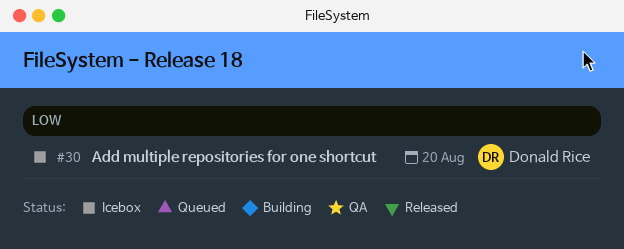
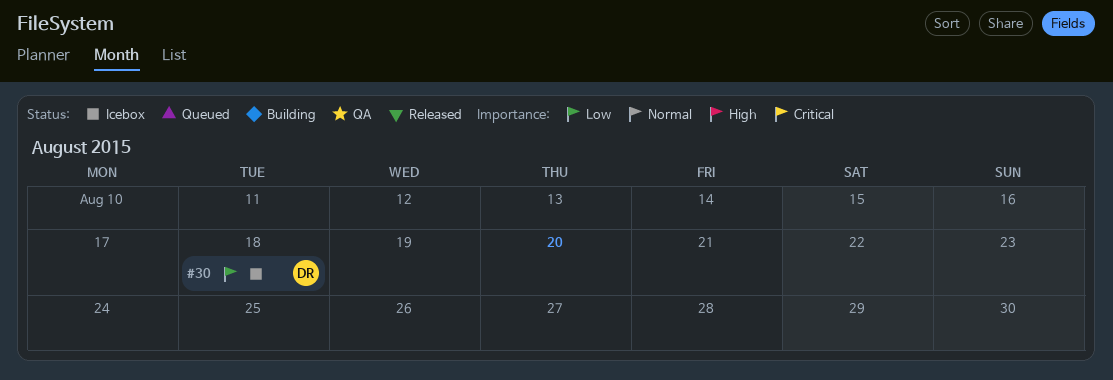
#30, due: Aug 20 -> Aug 18

